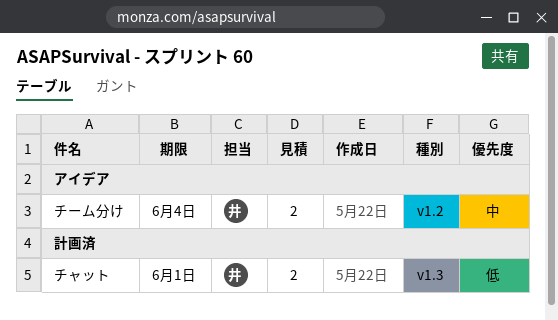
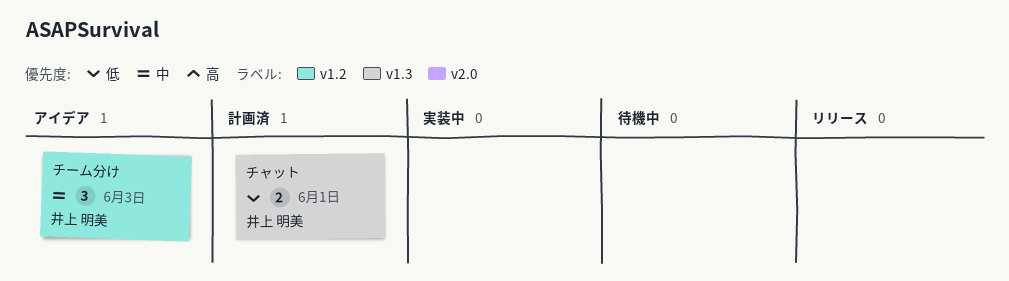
チーム分け, estimate: 2 -> 3
チーム分け, due: Jun 4 -> Jun 3

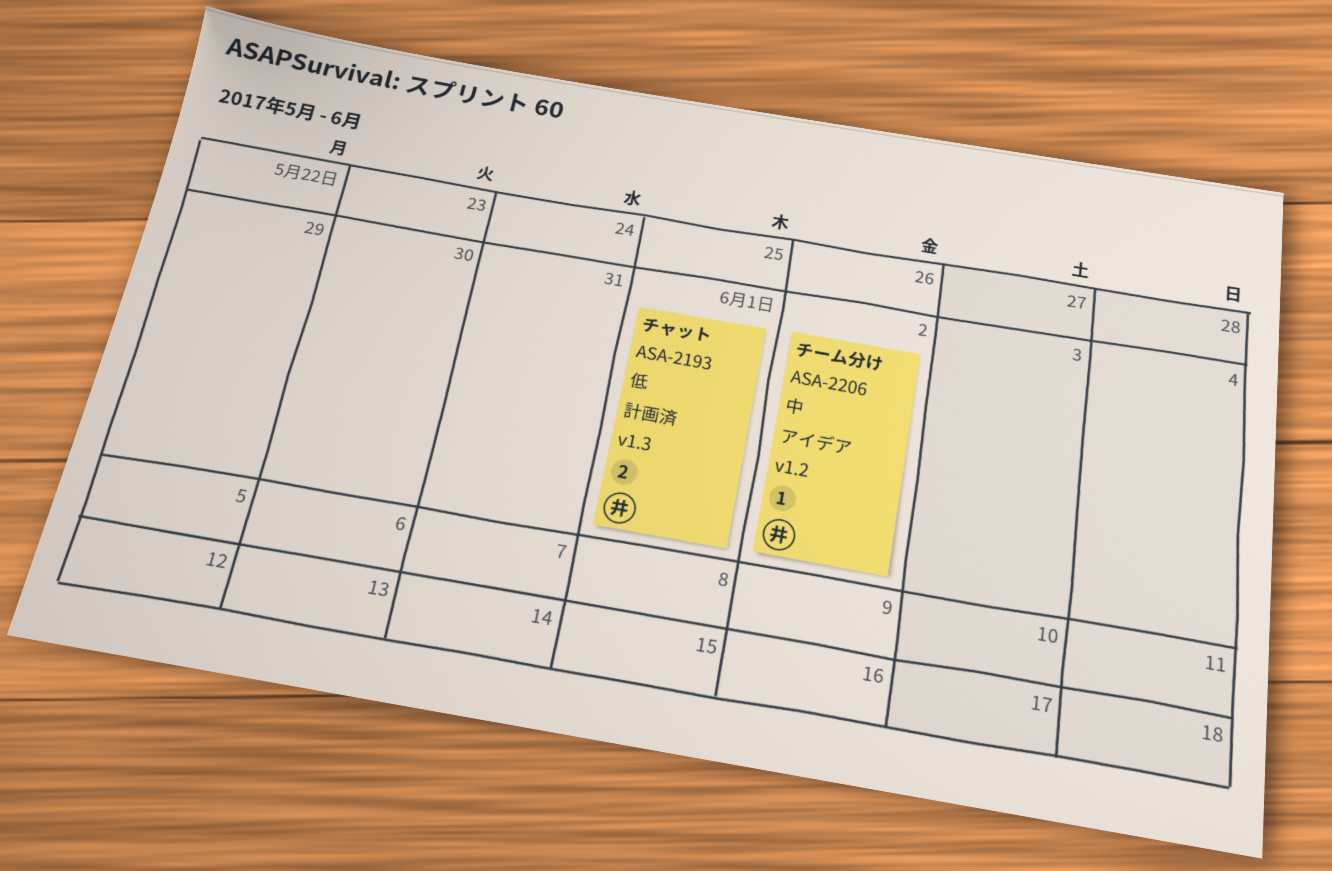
チーム分け, estimate: 3 -> 1
チーム分け, due: Jun 3 -> Jun 2

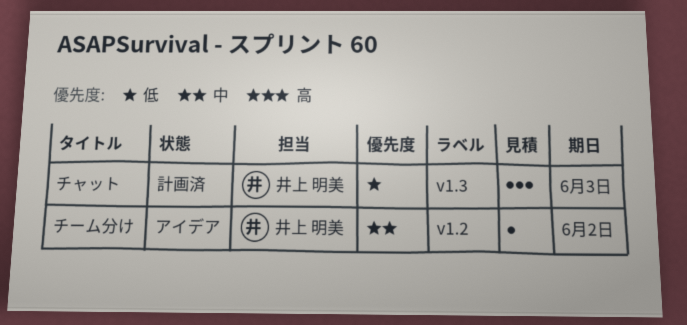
チャット, estimate: 2 -> 3
チャット, due: Jun 1 -> Jun 3

